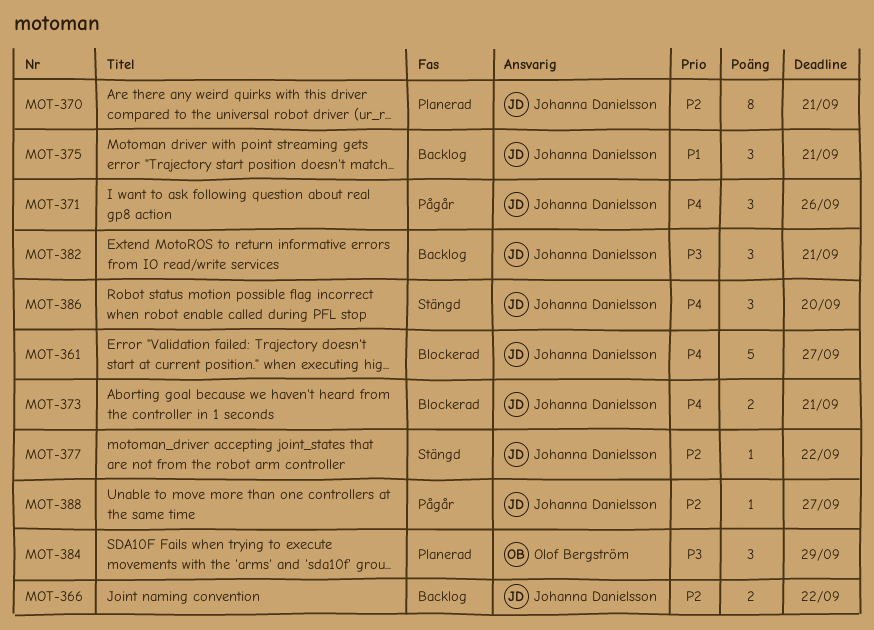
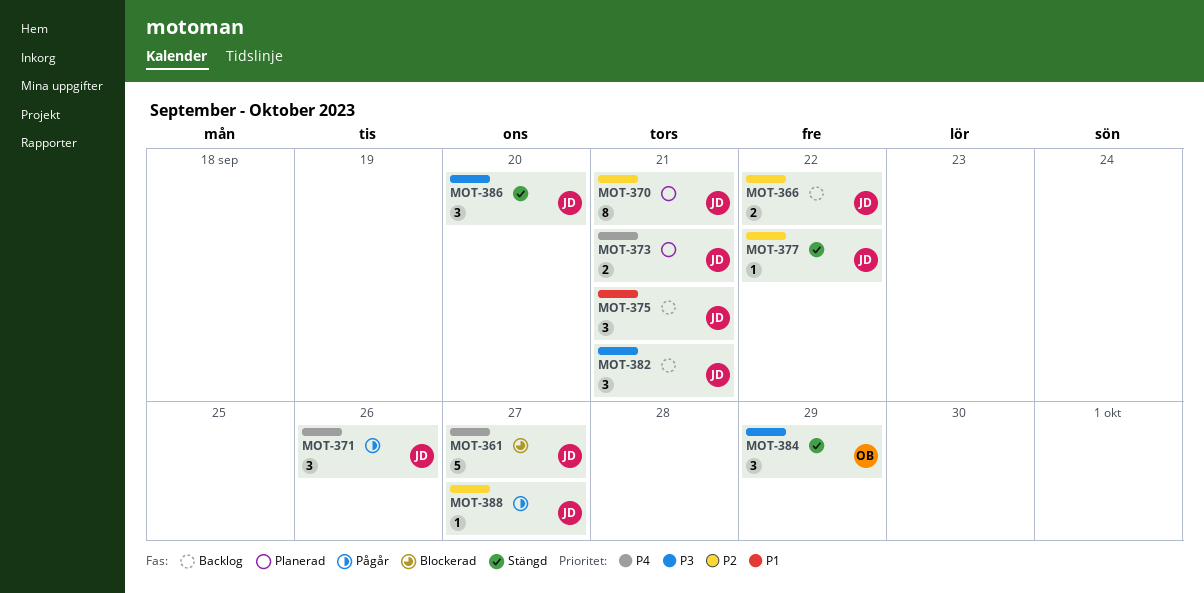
MOT-373, status: Blockerad -> Planerad
MOT-384, status: Planerad -> Stängd
MOT-386, priority: P4 -> P3

